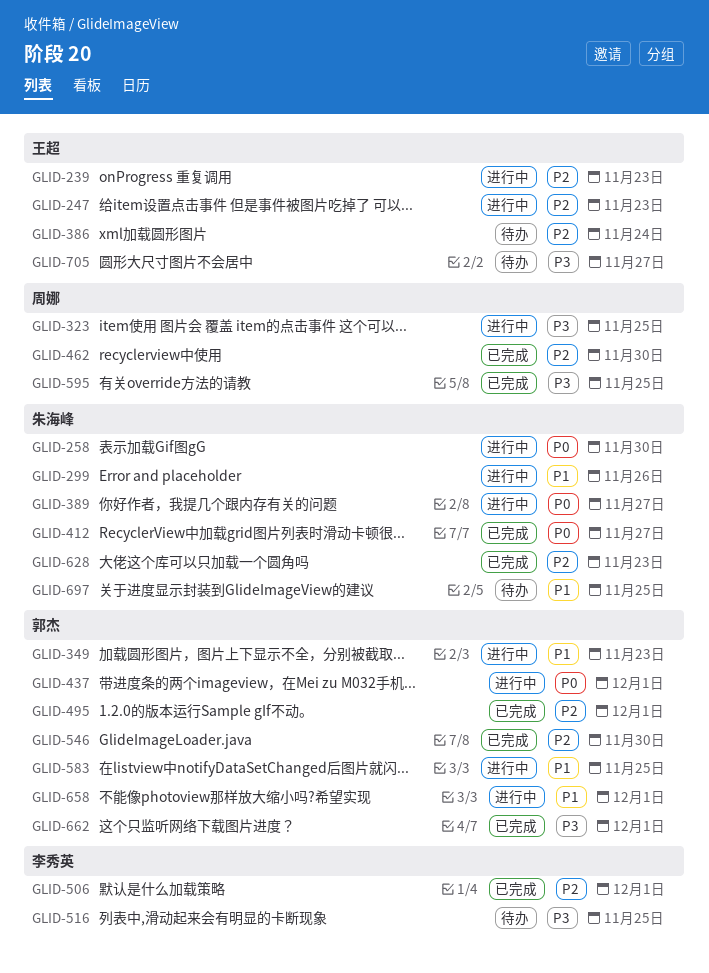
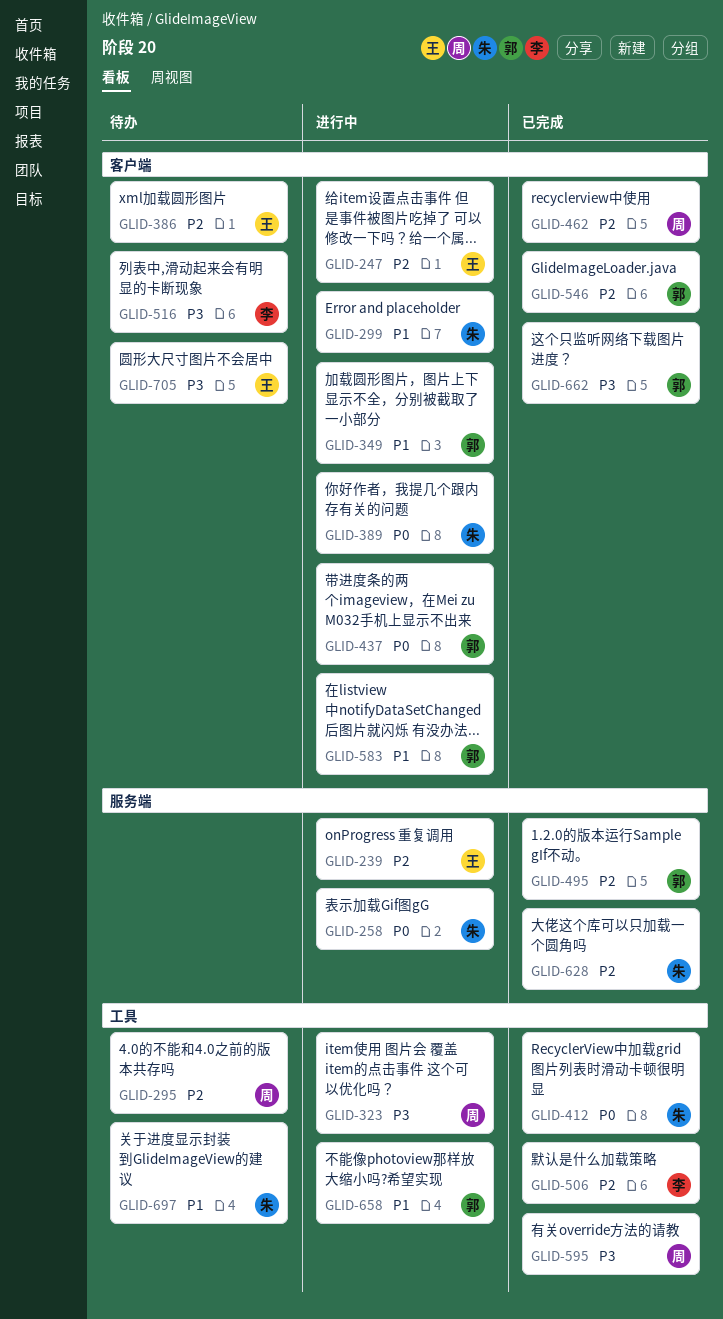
GLID-295: none -> present

